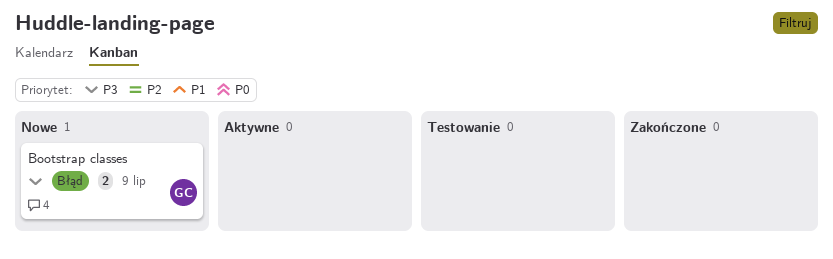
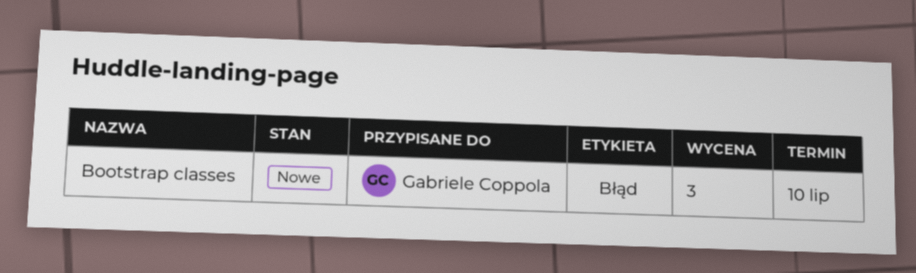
Bootstrap classes, estimate: 2 -> 3
Bootstrap classes, due: Jul 9 -> Jul 10

